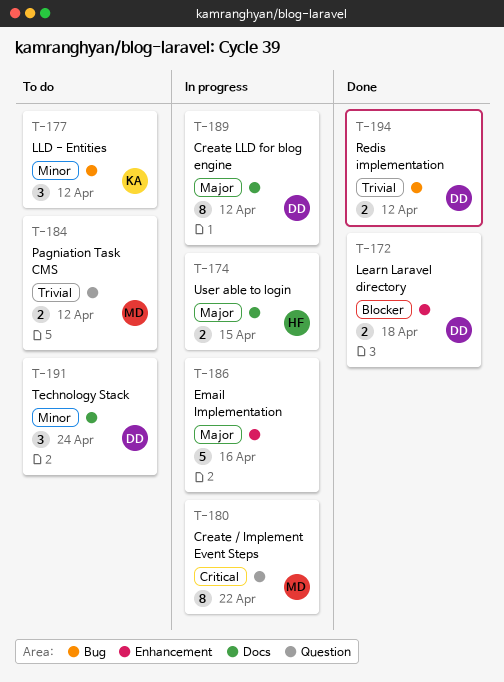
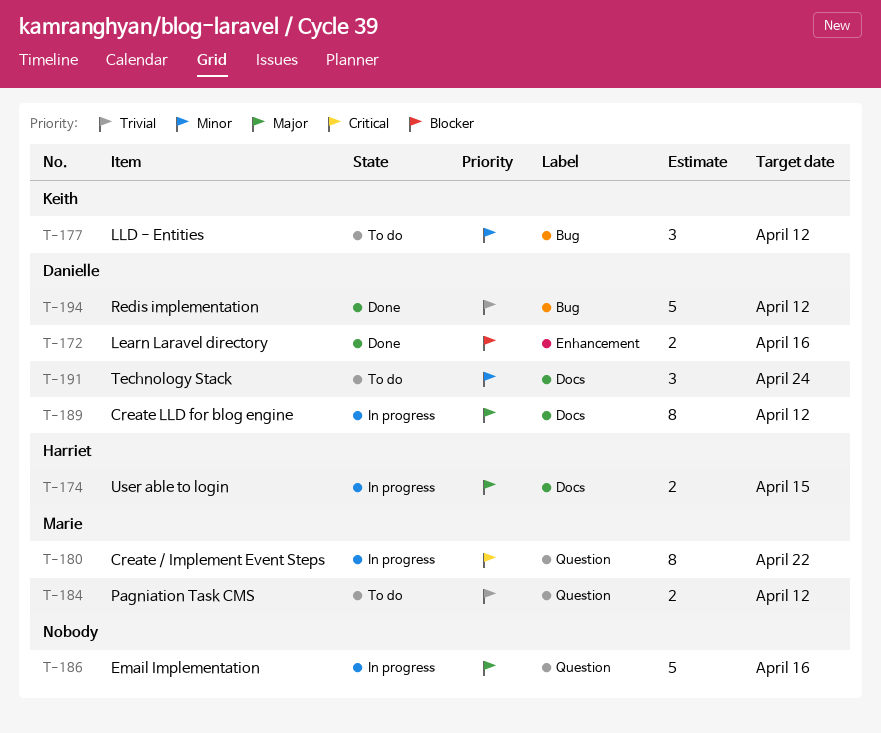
T-172, due: Apr 18 -> Apr 16
T-186, label: Enhancement -> Question
T-194, estimate: 2 -> 5

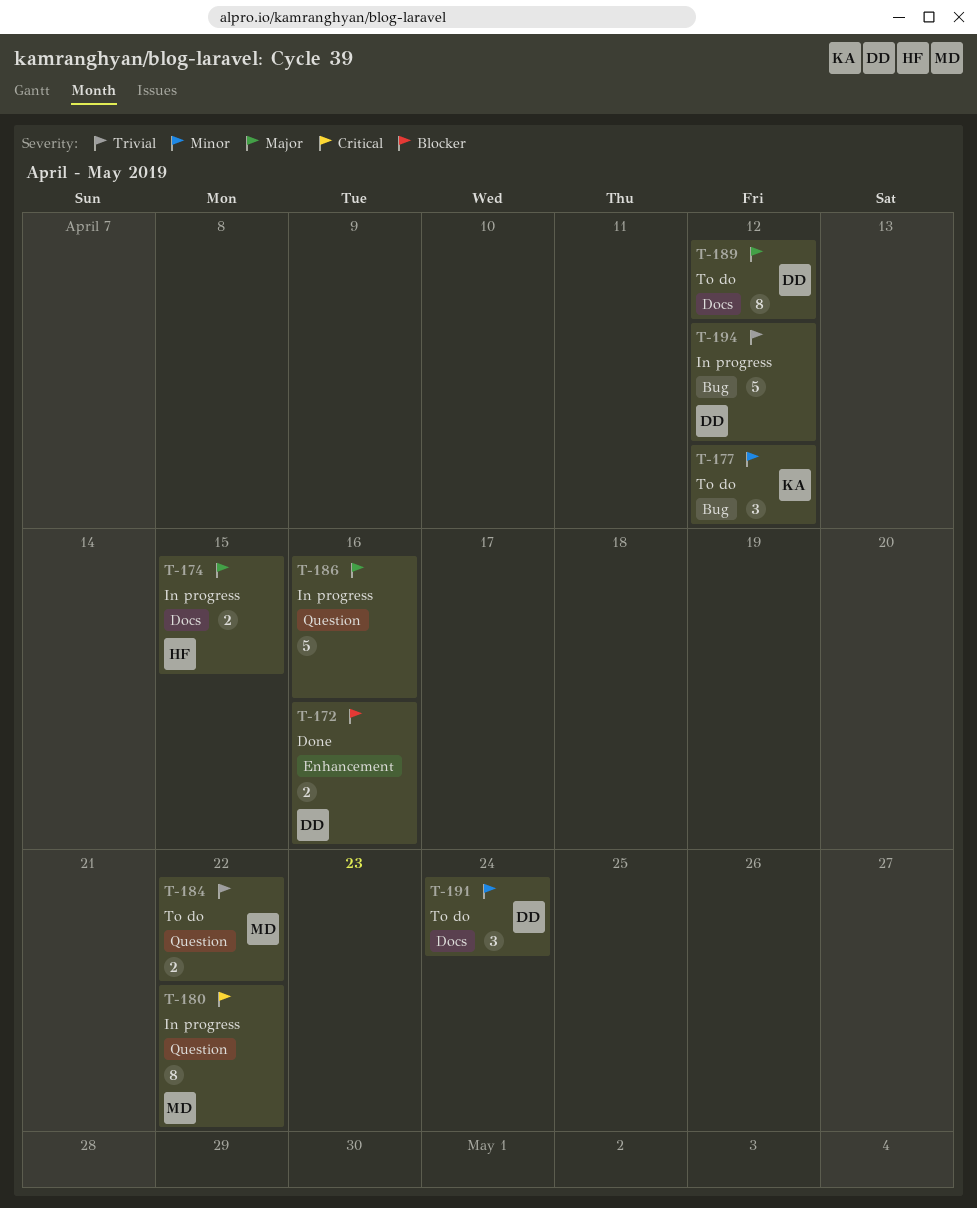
T-184, due: Apr 12 -> Apr 22
T-189, status: In progress -> To do
T-194, status: Done -> In progress

